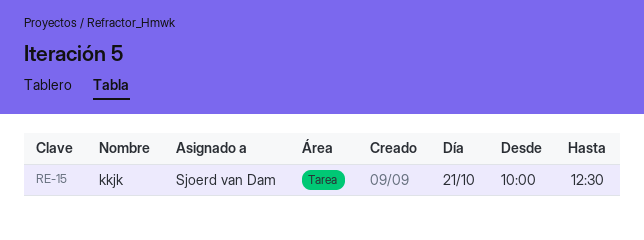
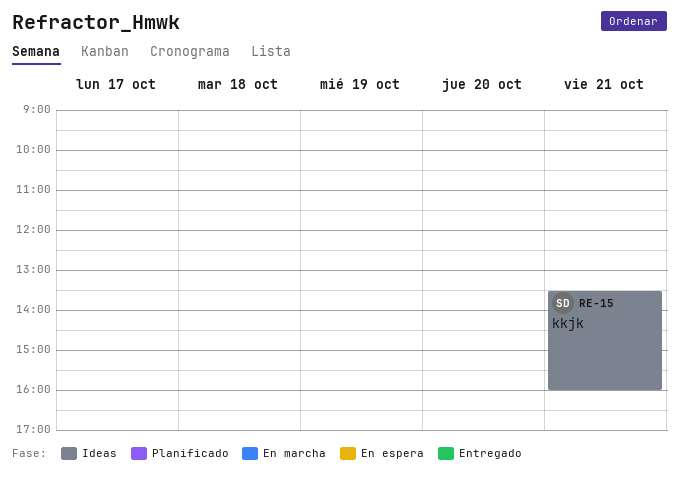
RE-15, begins: 10:00 -> 13:30
RE-15, ends: 12:30 -> 16:00

